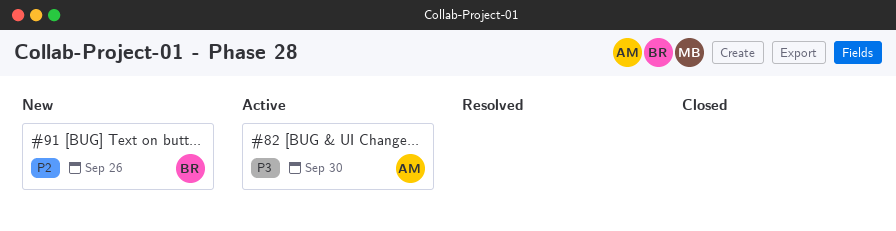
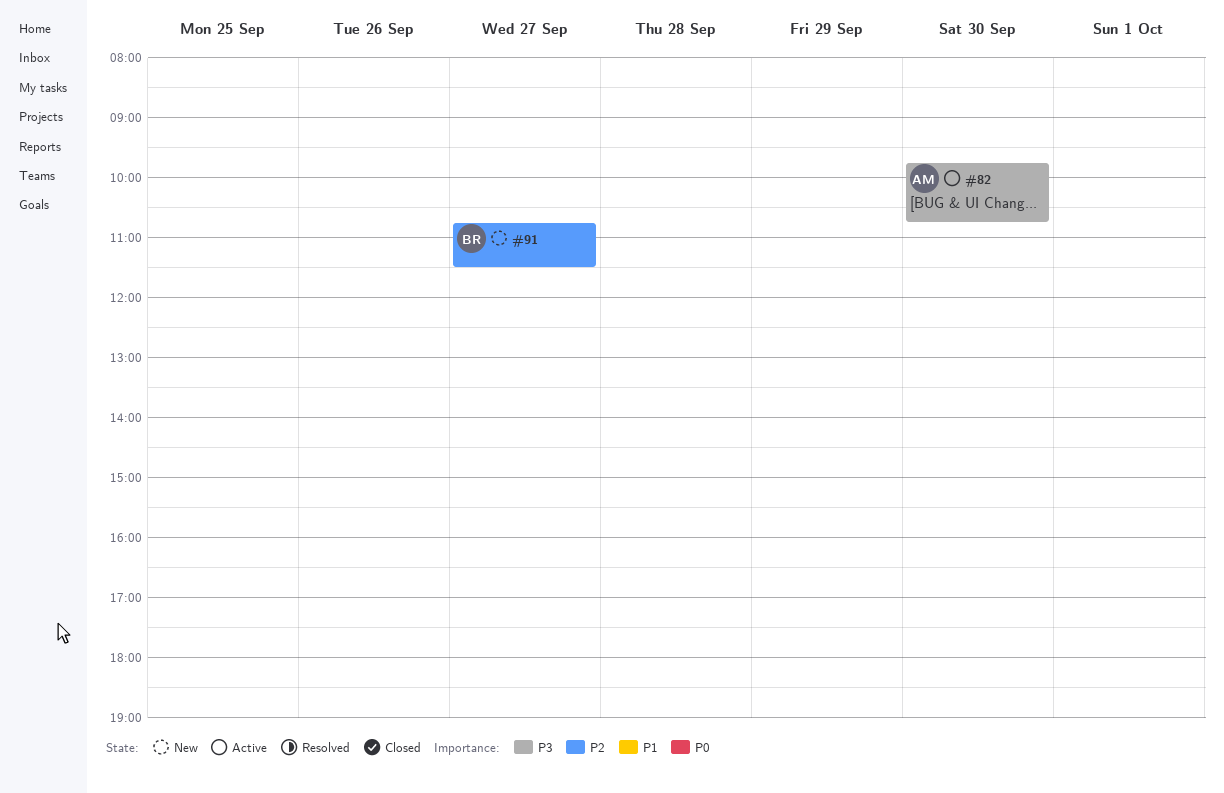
#91, day: Sep 26 -> Sep 27

